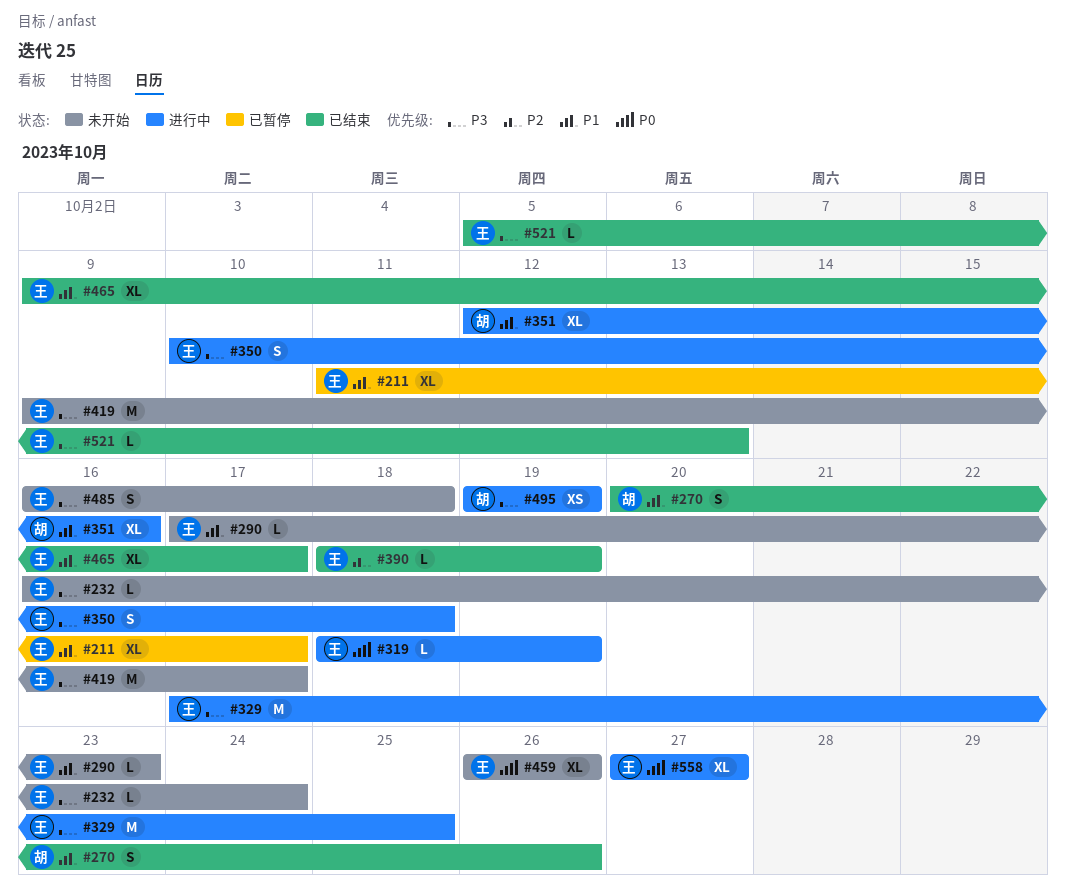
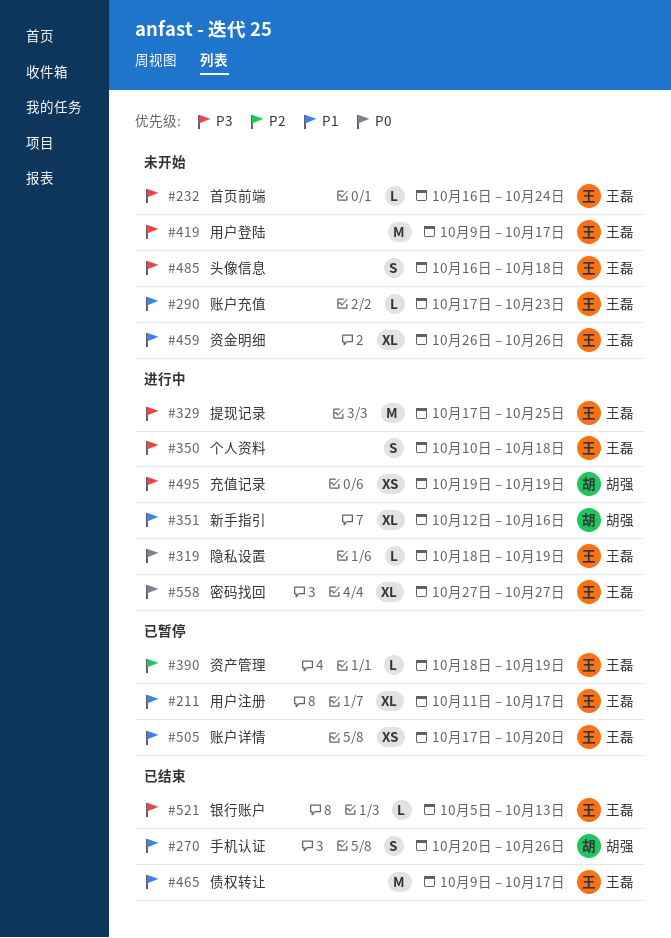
#390, status: 已结束 -> 已暂停
#459, priority: P0 -> P1
#465, estimate: XL -> M
#505: none -> present

